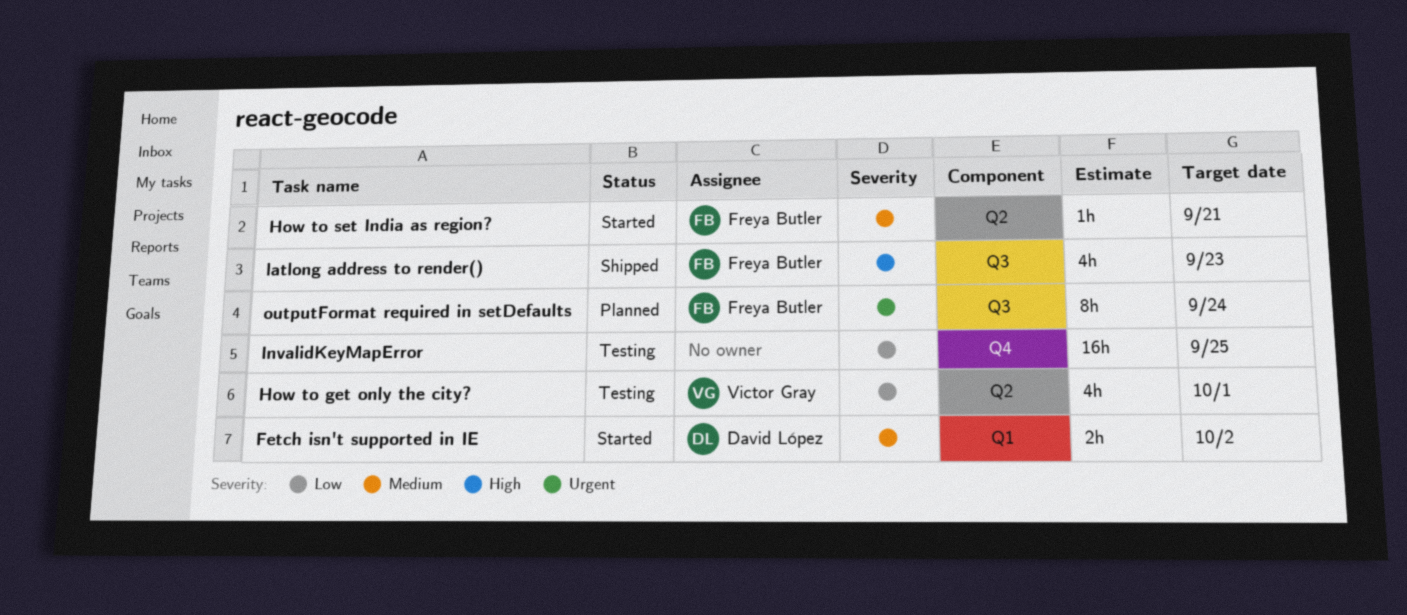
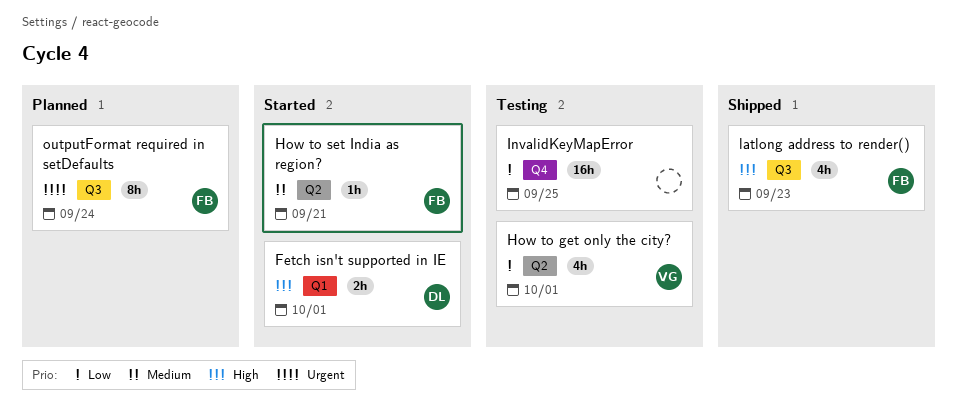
Fetch isn't supported in IE, priority: Medium -> High
Fetch isn't supported in IE, due: Oct 2 -> Oct 1

